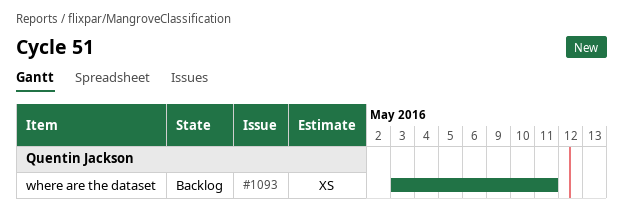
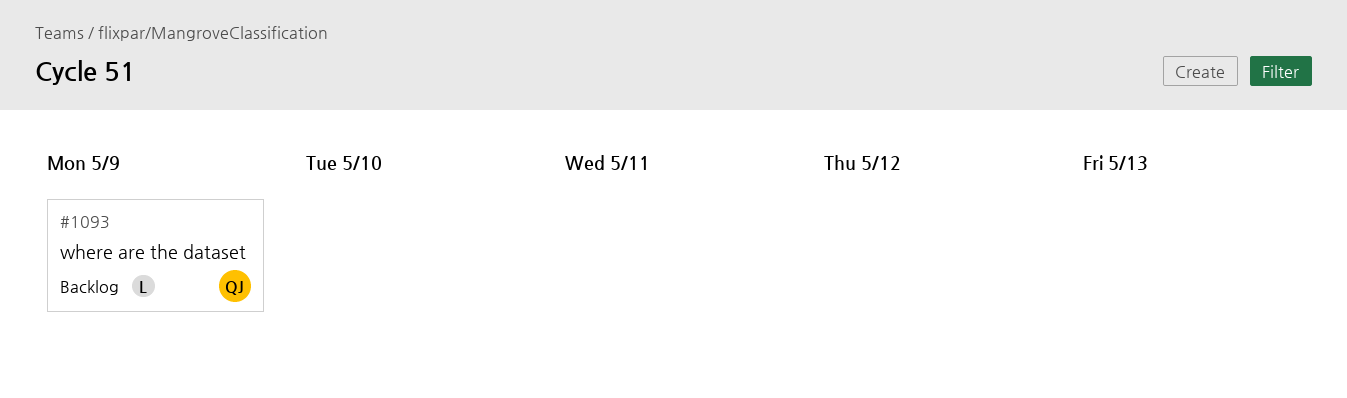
#1093, estimate: XS -> L
#1093, due: May 11 -> May 9

